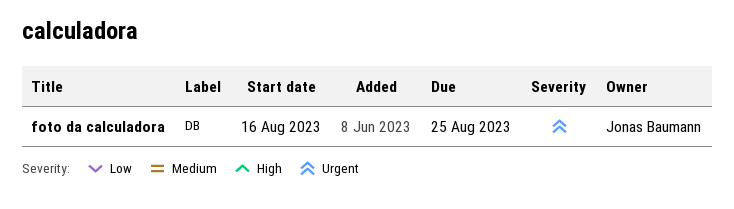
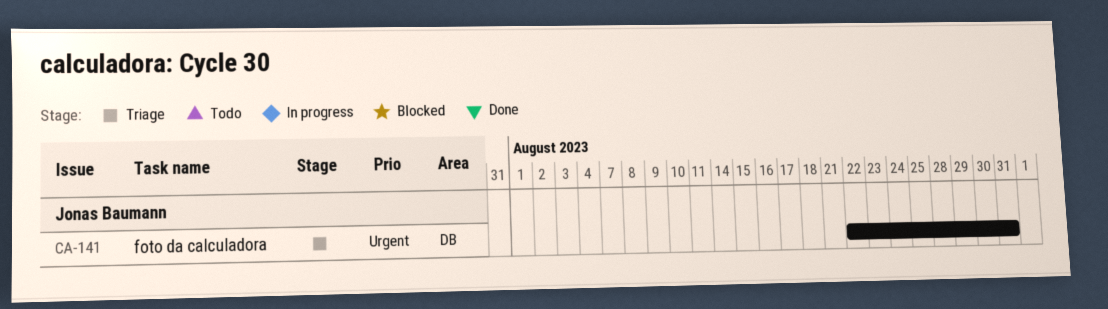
foto da calculadora, start: Aug 16 -> Aug 22
foto da calculadora, due: Aug 25 -> Aug 31

